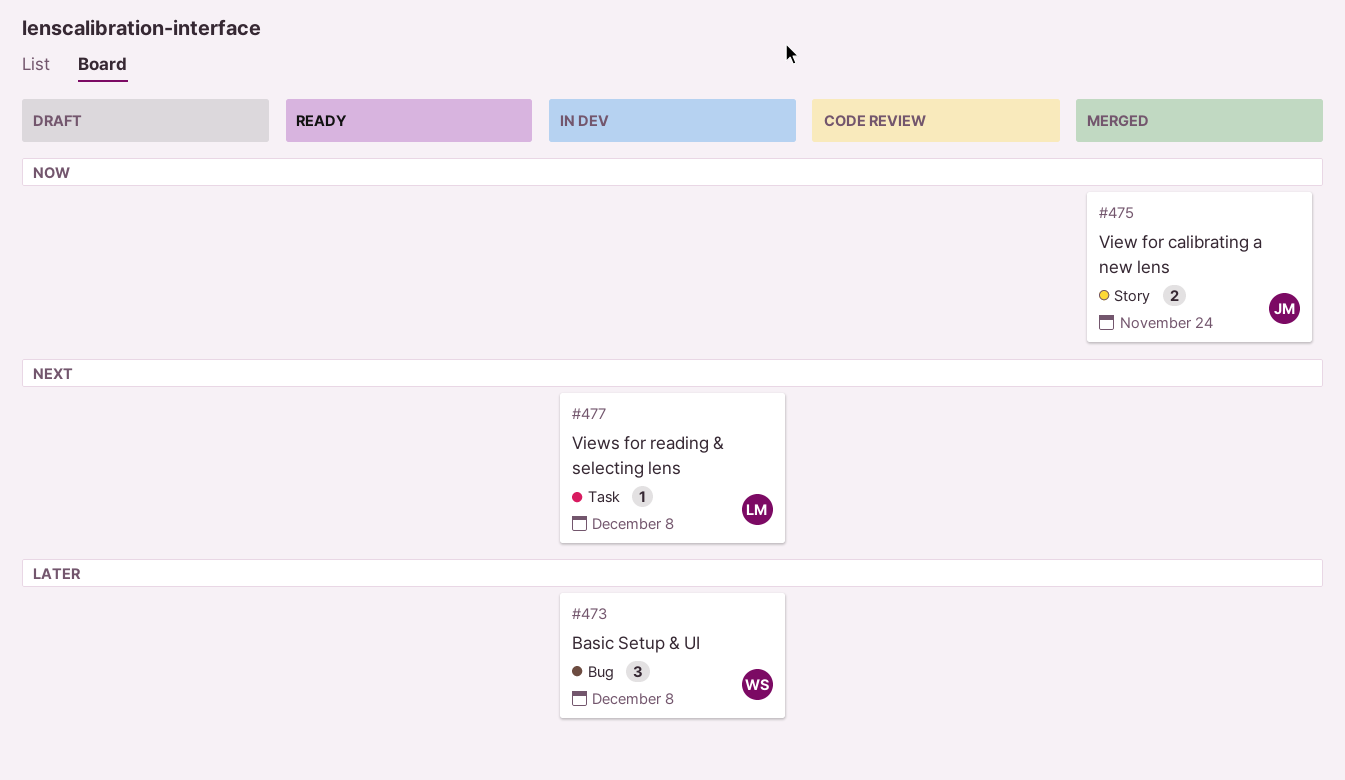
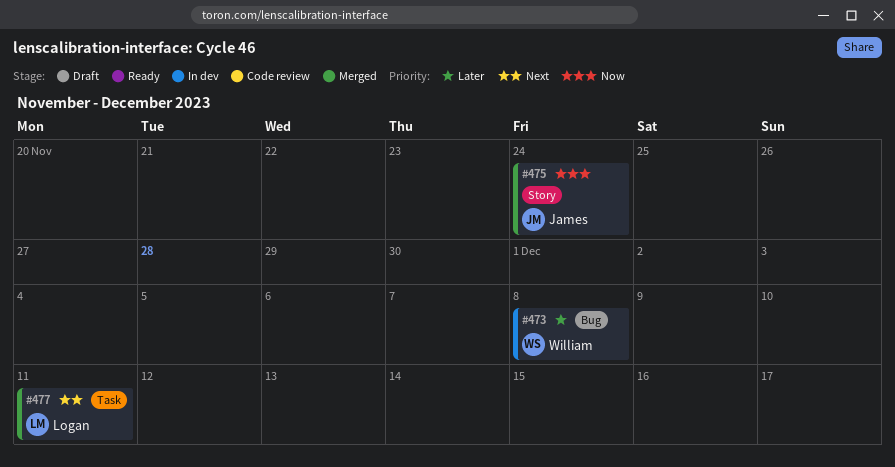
#477, status: In dev -> Merged
#477, due: Dec 8 -> Dec 11

